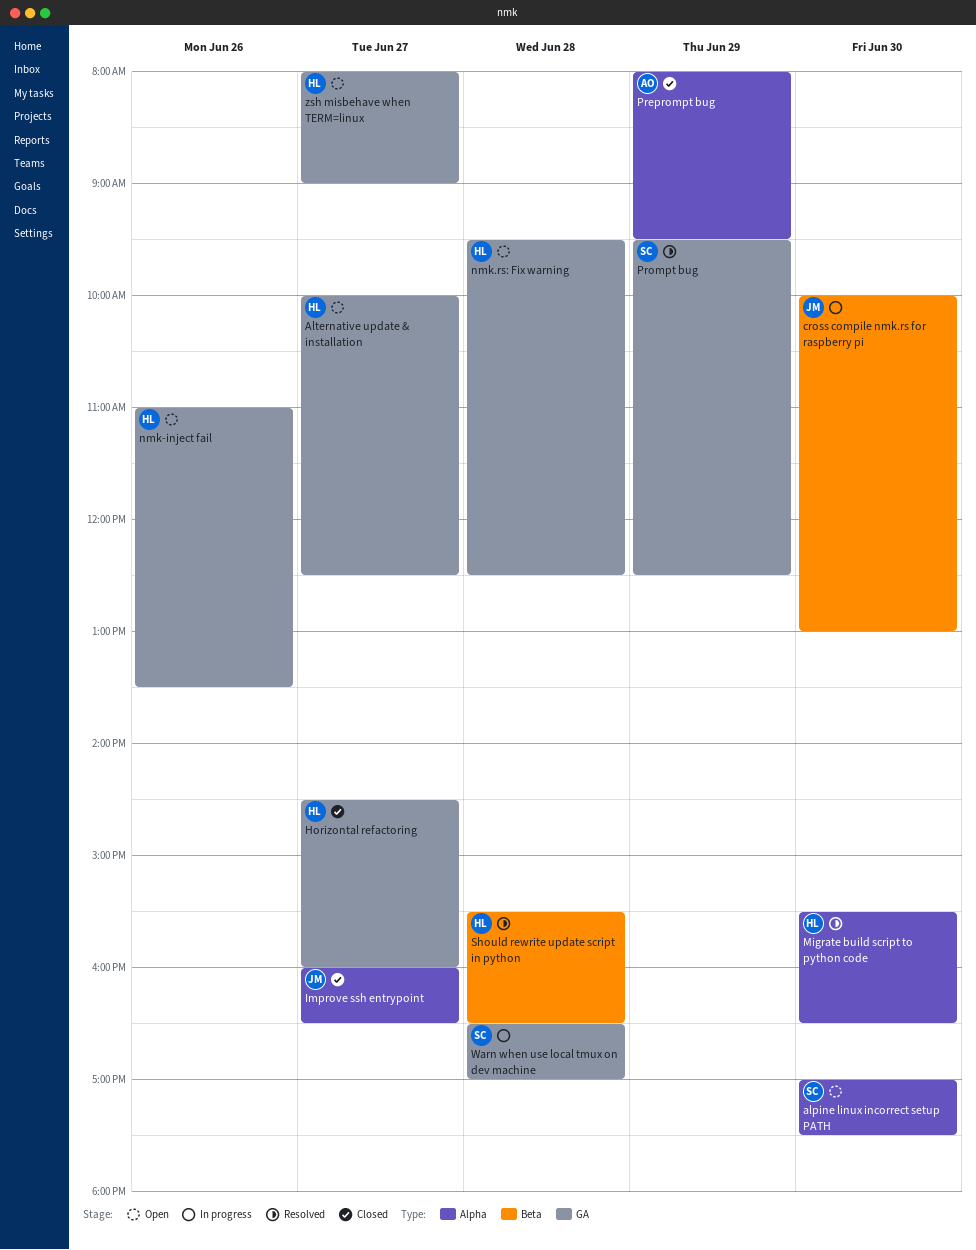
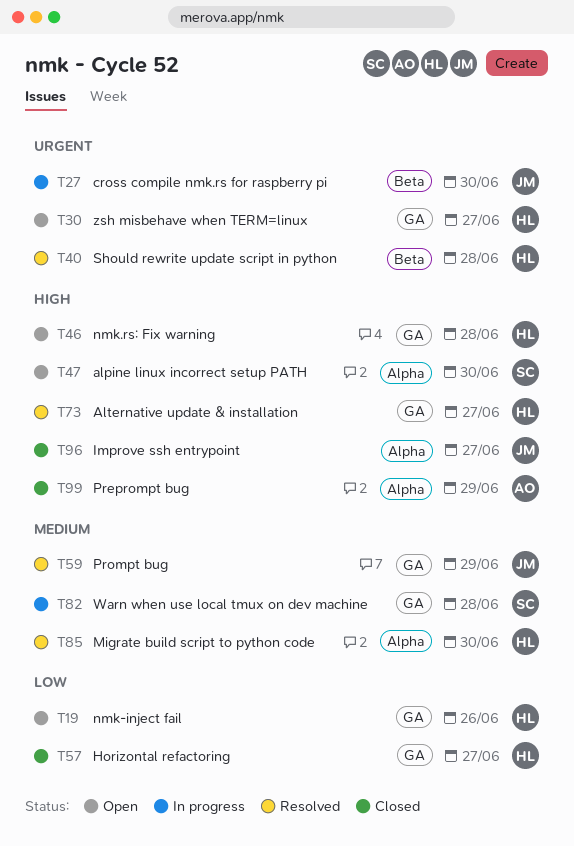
Alternative update & installation, status: Open -> Resolved
Prompt bug, owner: SC -> JM

